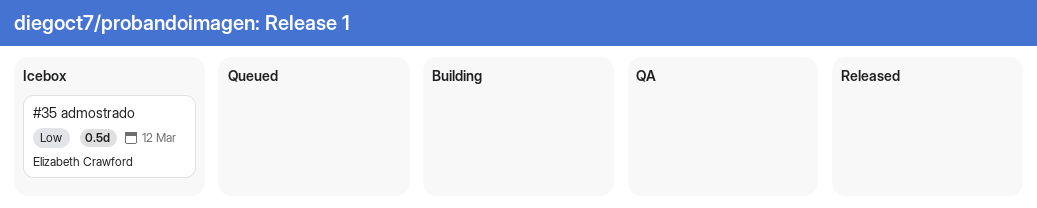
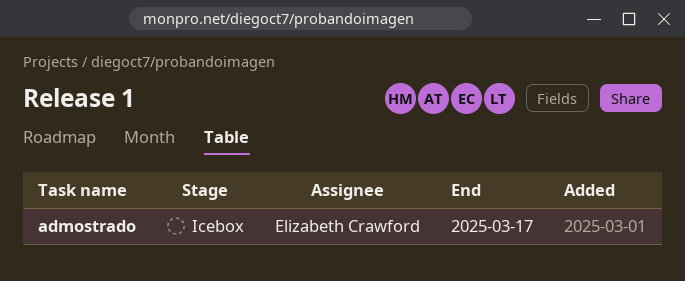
admostrado, due: Mar 12 -> Mar 17

